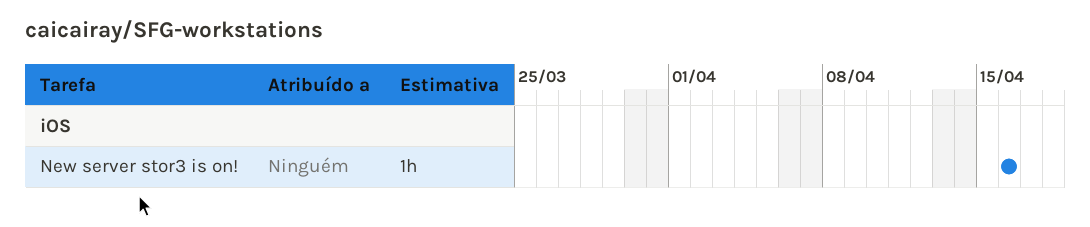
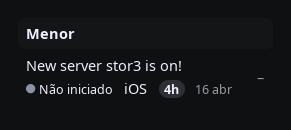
New server stor3 is on!, estimate: 1h -> 4h

